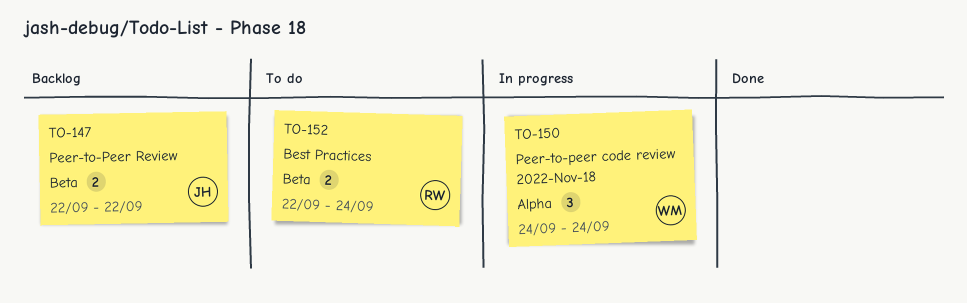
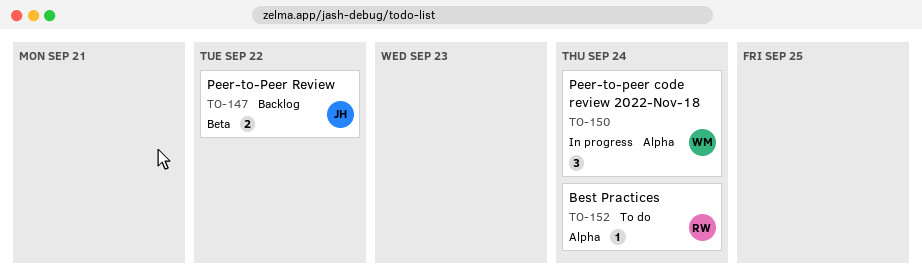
TO-152, label: Beta -> Alpha
TO-152, estimate: 2 -> 1

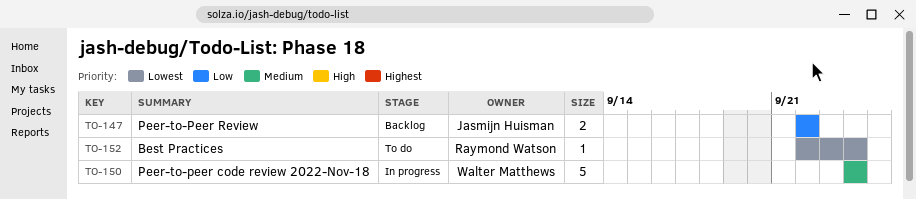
TO-150, estimate: 3 -> 5

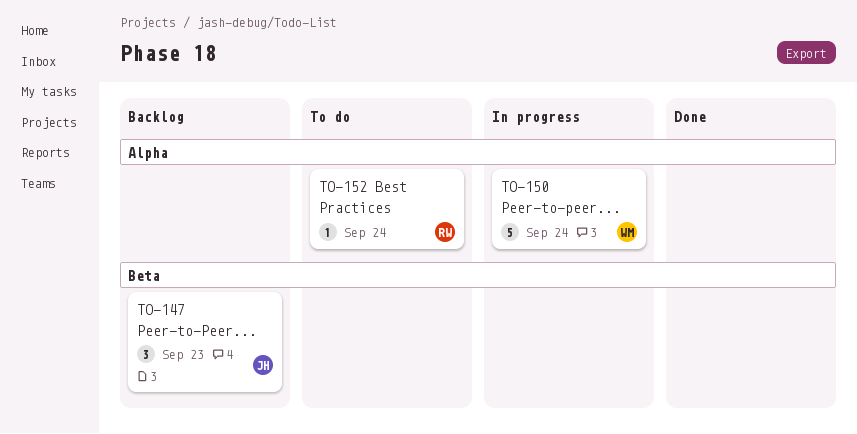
TO-147, estimate: 2 -> 3
TO-147, due: Sep 22 -> Sep 23

